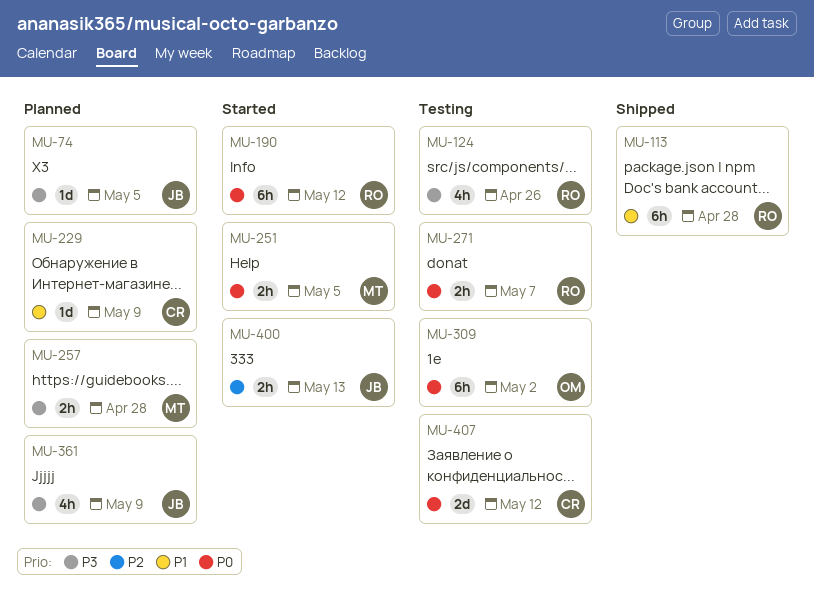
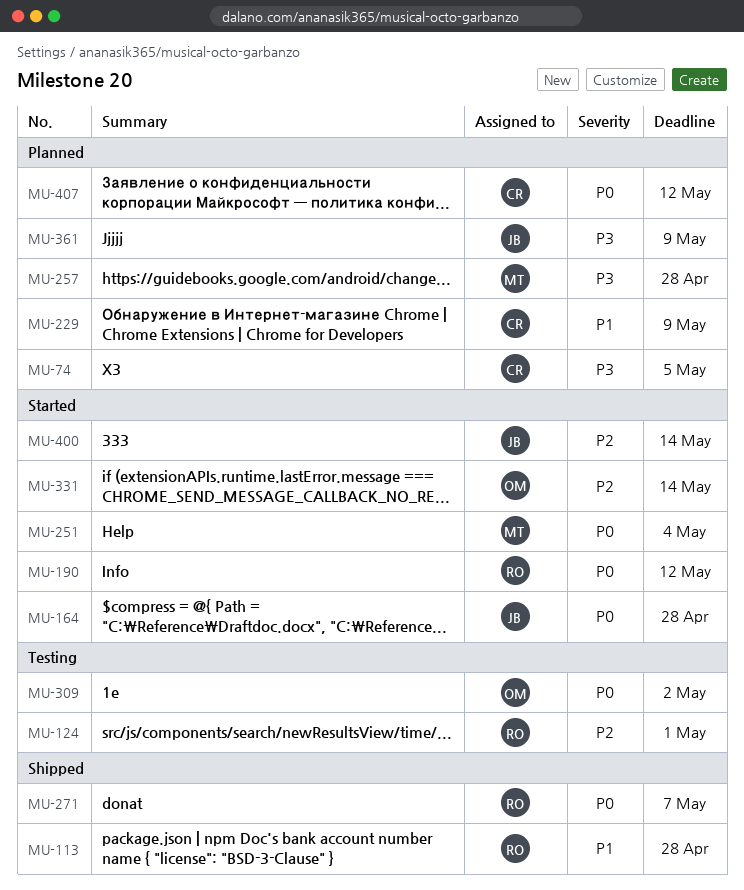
MU-74, owner: JB -> CR
MU-124, priority: P3 -> P2
MU-124, due: Apr 26 -> May 1
MU-164: none -> present
MU-251, due: May 5 -> May 4
MU-271, status: Testing -> Shipped
MU-331: none -> present
MU-400, due: May 13 -> May 14
MU-407, status: Testing -> Planned

